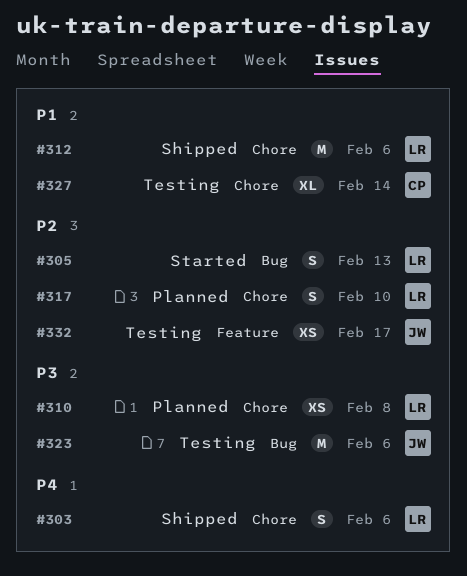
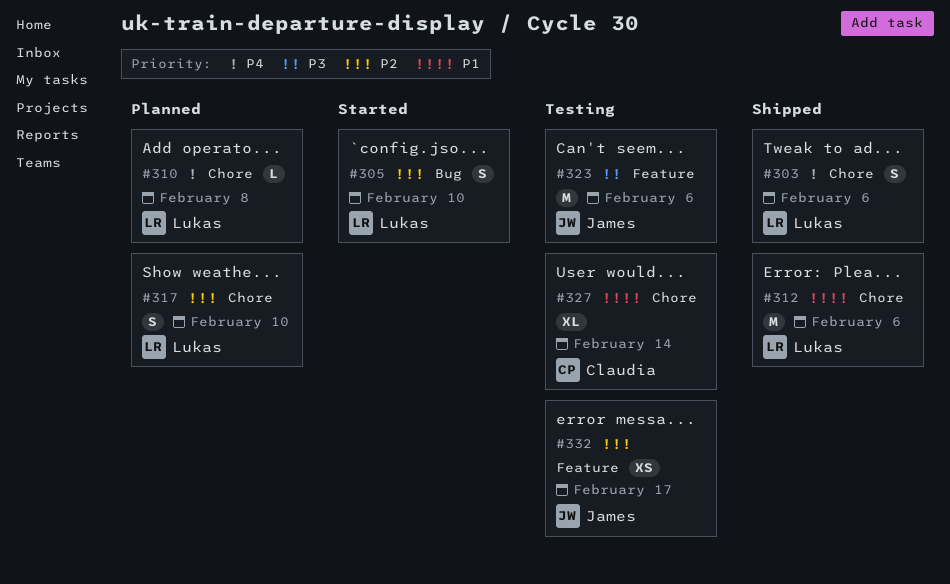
#305, due: Feb 13 -> Feb 10
#310, priority: P3 -> P4
#310, estimate: XS -> L
#323, label: Bug -> Feature

